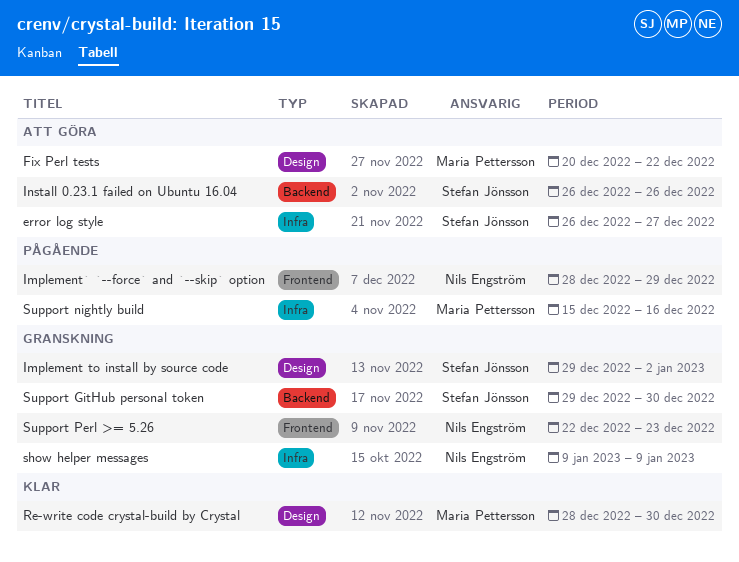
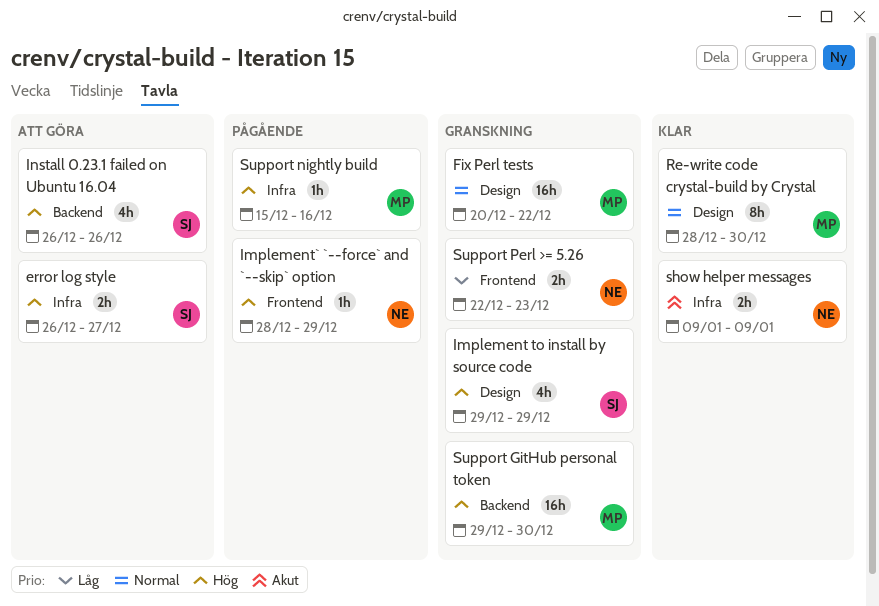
Fix Perl tests, status: Att göra -> Granskning
Implement to install by source code, due: Jan 2 -> Dec 29
show helper messages, status: Granskning -> Klar
Support GitHub personal token, owner: Stefan Jönsson -> Maria Pettersson

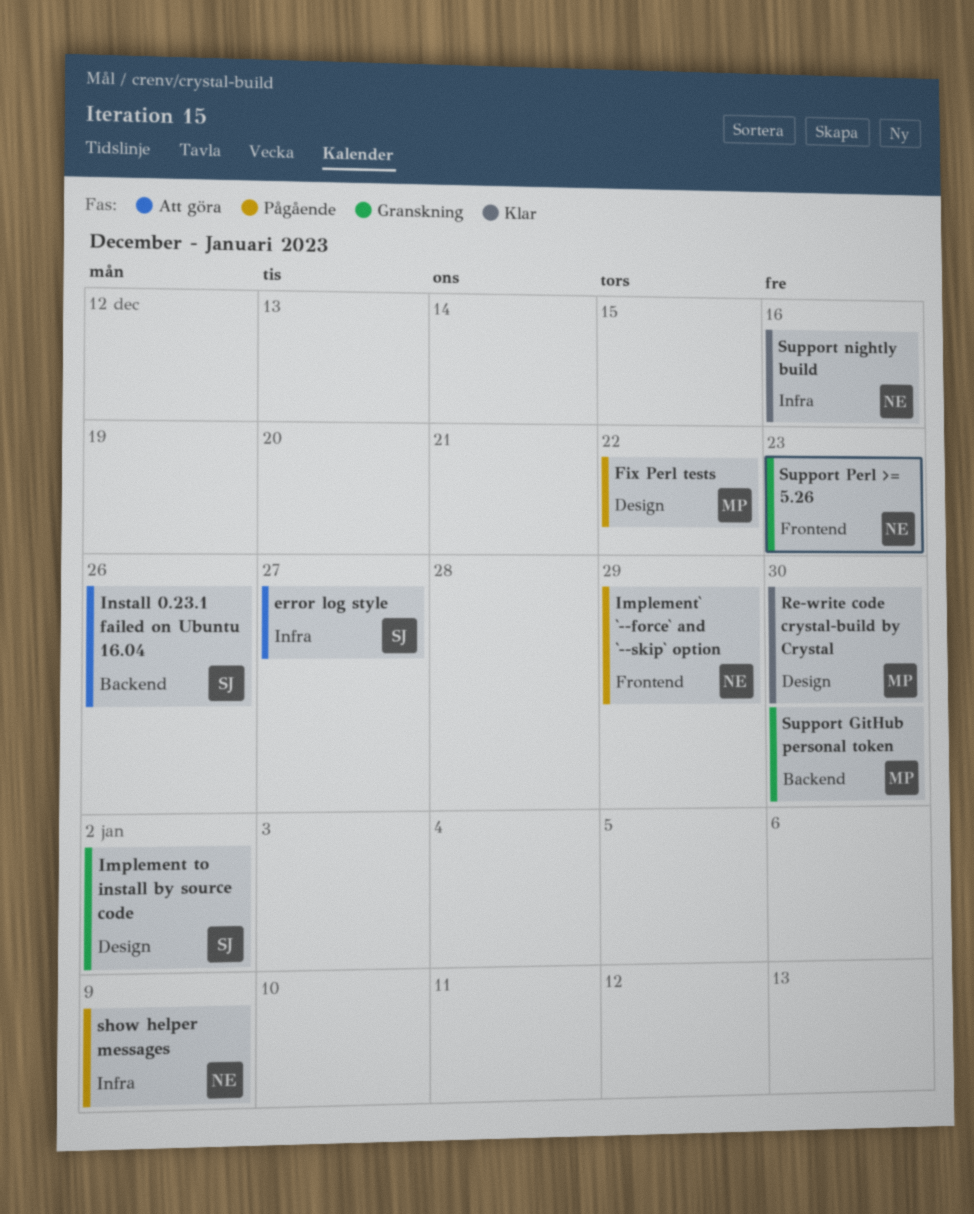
Fix Perl tests, status: Granskning -> Pågående
Implement to install by source code, due: Dec 29 -> Jan 2
show helper messages, status: Klar -> Pågående
Support nightly build, status: Pågående -> Klar
Support nightly build, owner: MP -> NE

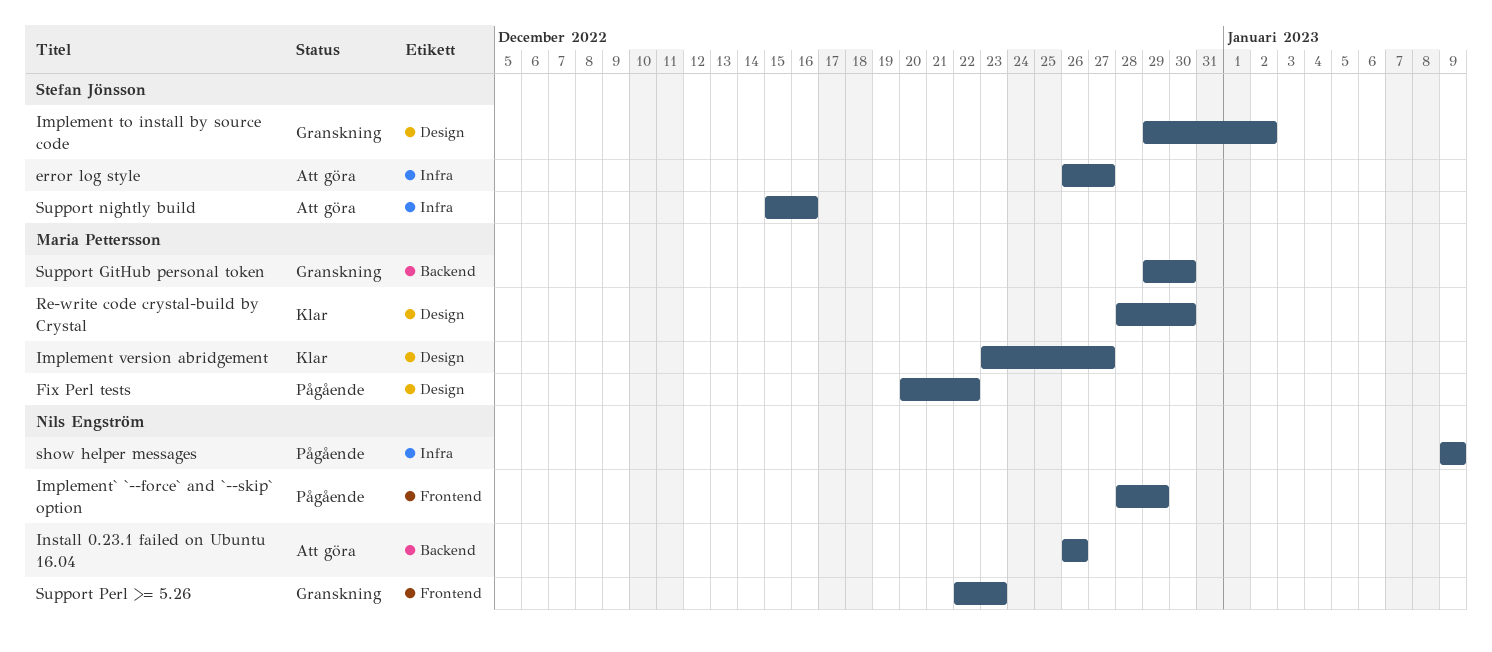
Implement version abridgement: none -> present
Install 0.23.1 failed on Ubuntu 16.04, owner: Stefan Jönsson -> Nils Engström
Support nightly build, status: Klar -> Att göra
Support nightly build, owner: Nils Engström -> Stefan Jönsson

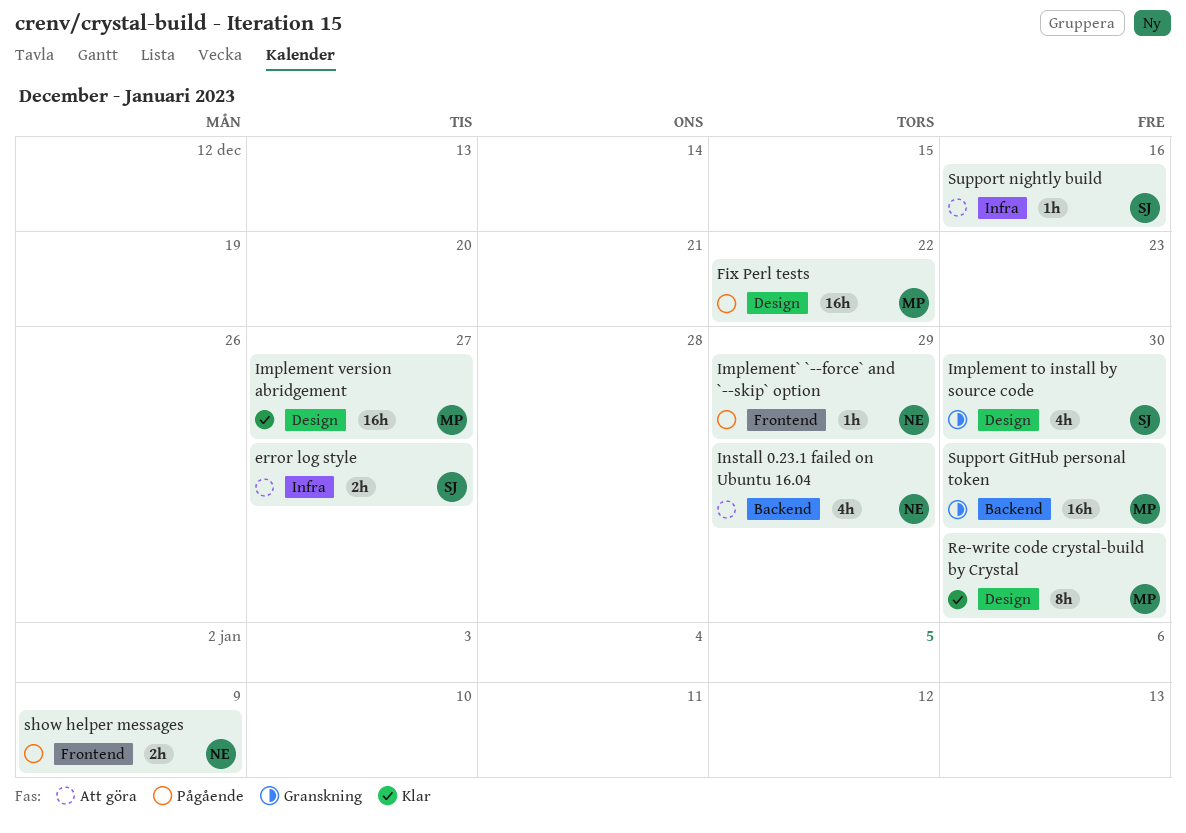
Implement to install by source code, due: Jan 2 -> Dec 30
Install 0.23.1 failed on Ubuntu 16.04, due: Dec 26 -> Dec 29
show helper messages, label: Infra -> Frontend
Support Perl >= 5.26: present -> none

